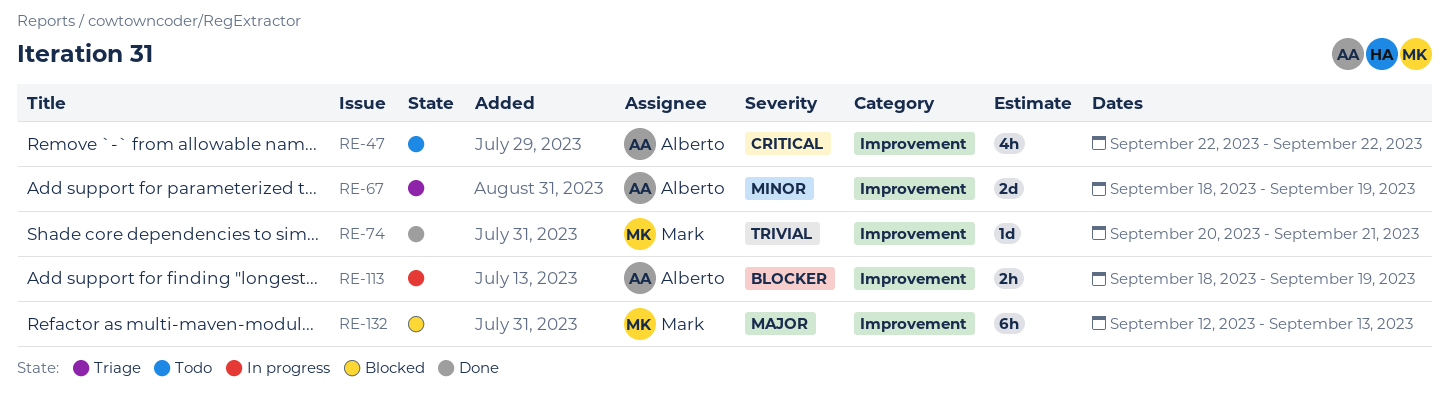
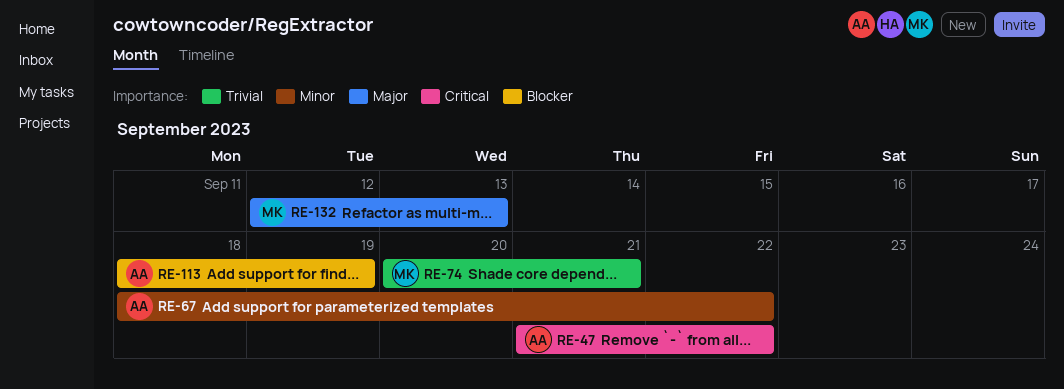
RE-47, start: Sep 22 -> Sep 21
RE-67, due: Sep 19 -> Sep 22

